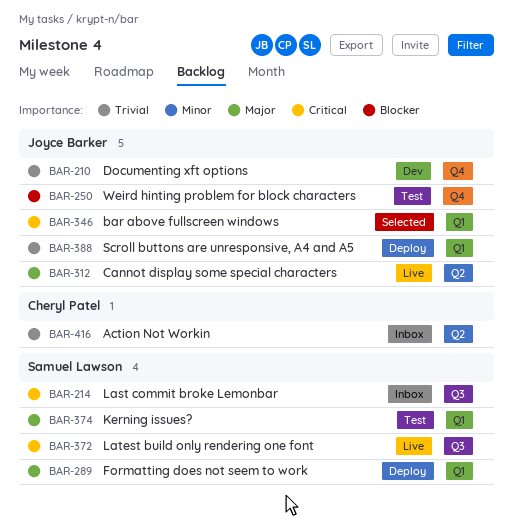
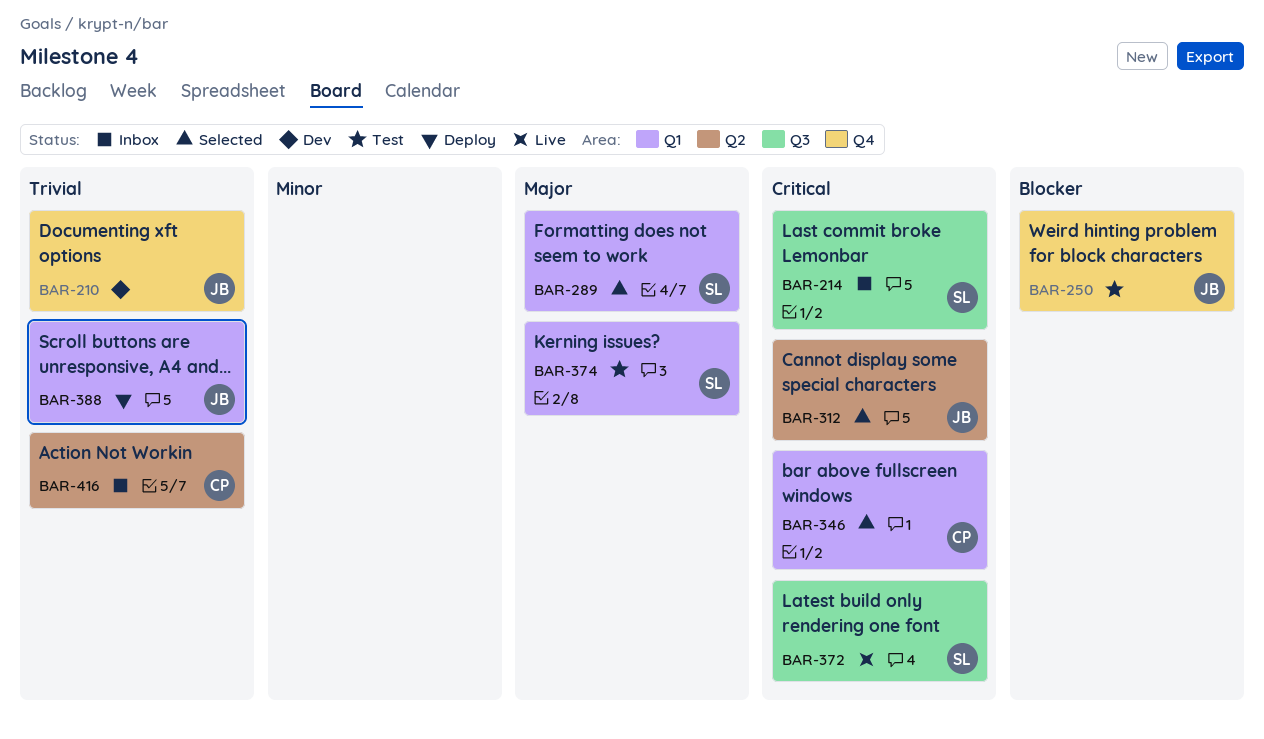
BAR-289, status: Deploy -> Selected
BAR-312, status: Live -> Selected
BAR-312, priority: Major -> Critical
BAR-346, owner: Joyce Barker -> Cheryl Patel

